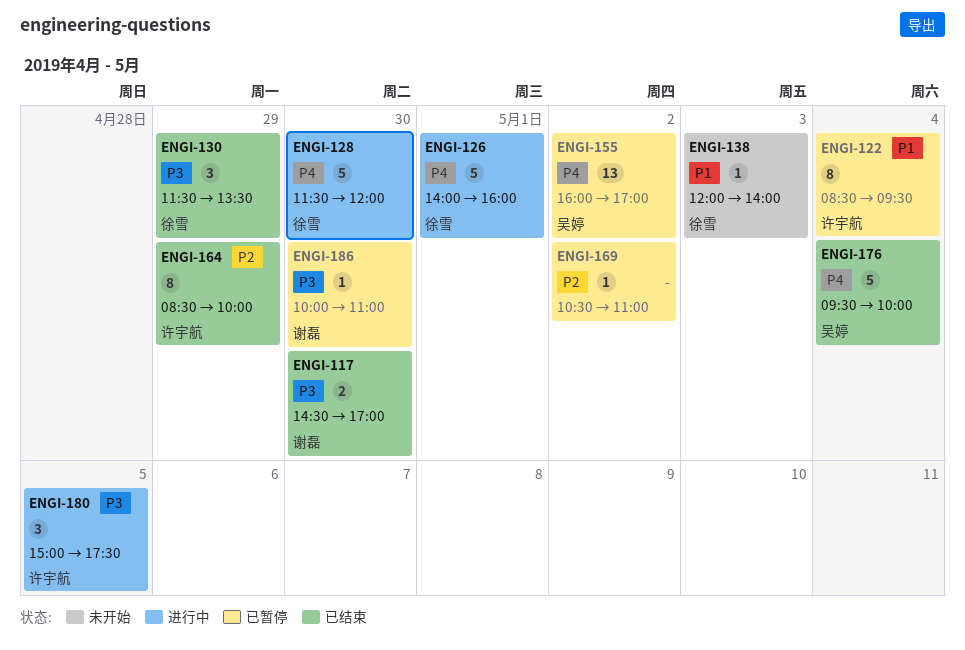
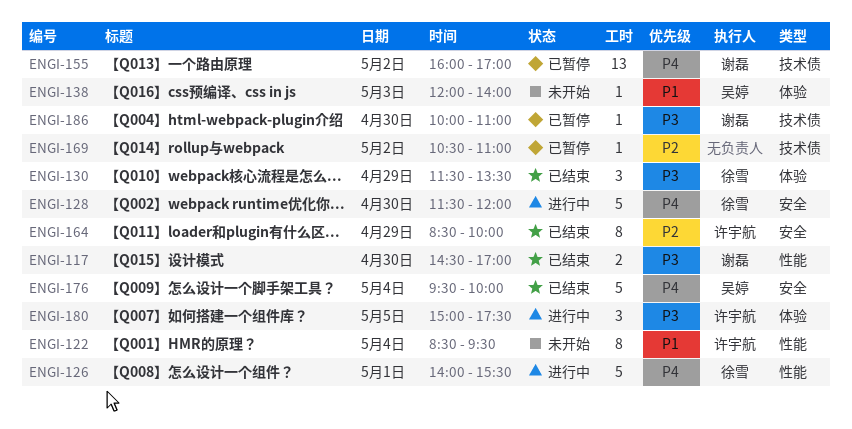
ENGI-122, status: 已暂停 -> 未开始
ENGI-126, ends: 16:00 -> 15:30
ENGI-138, owner: 徐雪 -> 吴婷
ENGI-155, owner: 吴婷 -> 谢磊

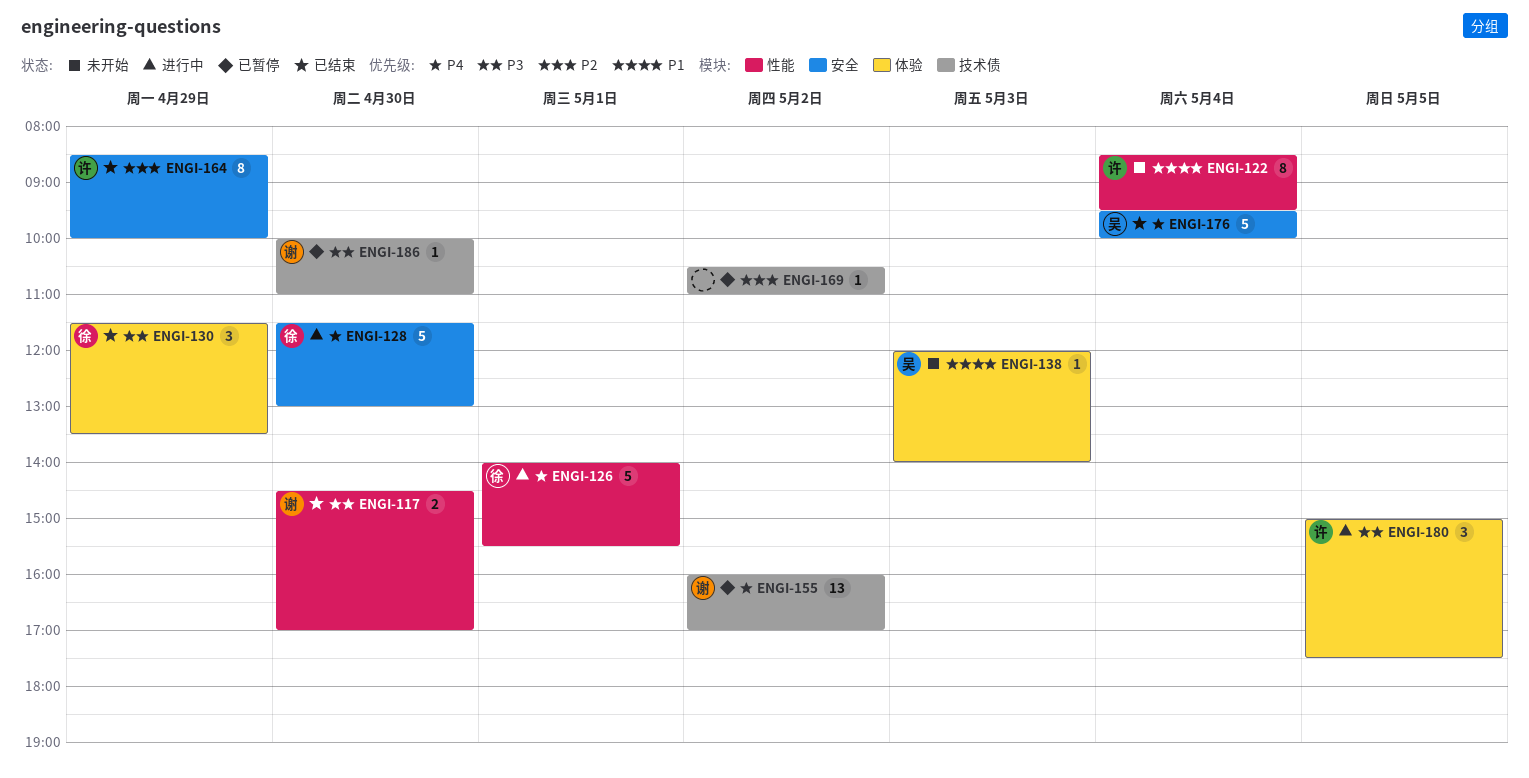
ENGI-128, ends: 12:00 -> 13:00

